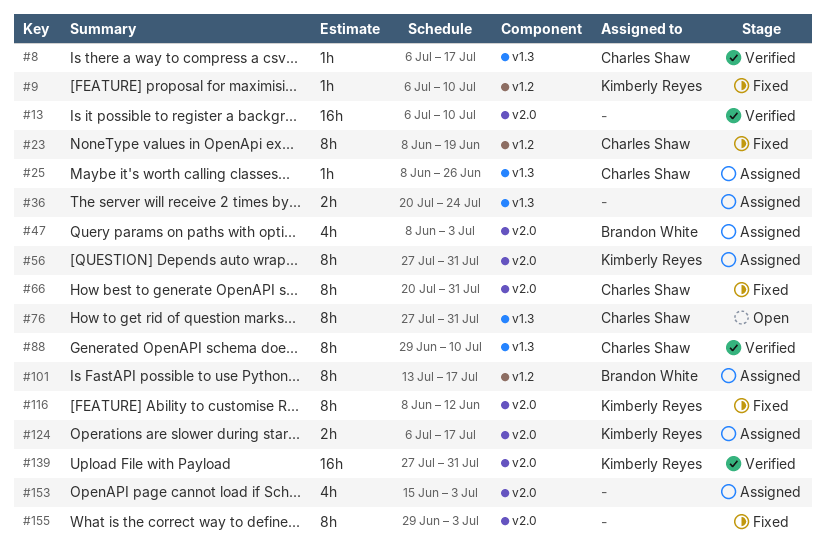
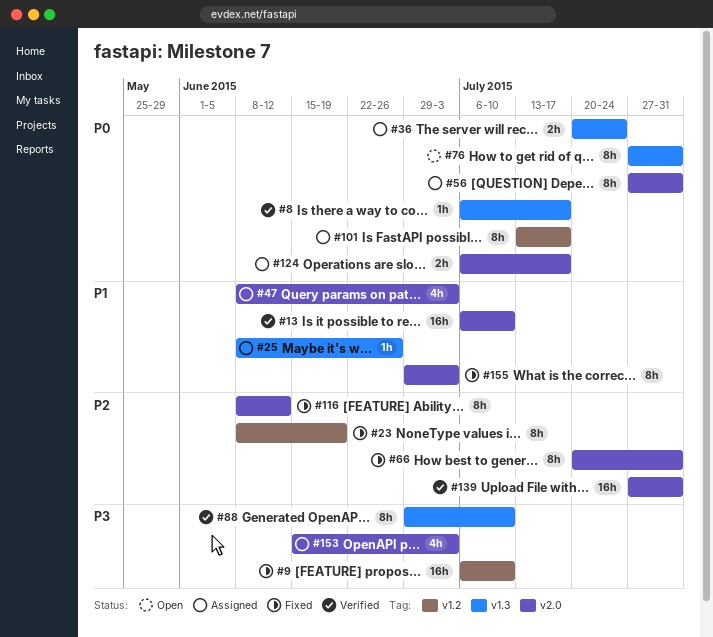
#9, estimate: 1h -> 16h

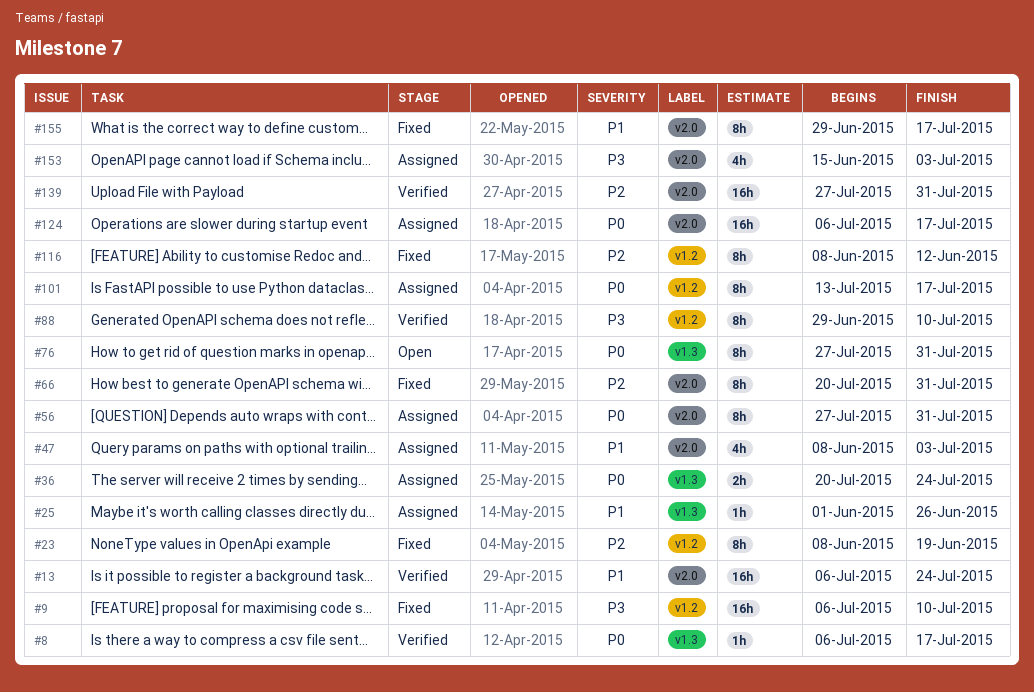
#13, due: Jul 10 -> Jul 24
#25, start: Jun 8 -> Jun 1
#88, label: v1.3 -> v1.2
#116, label: v2.0 -> v1.2
#124, estimate: 2h -> 16h
#155, due: Jul 3 -> Jul 17

